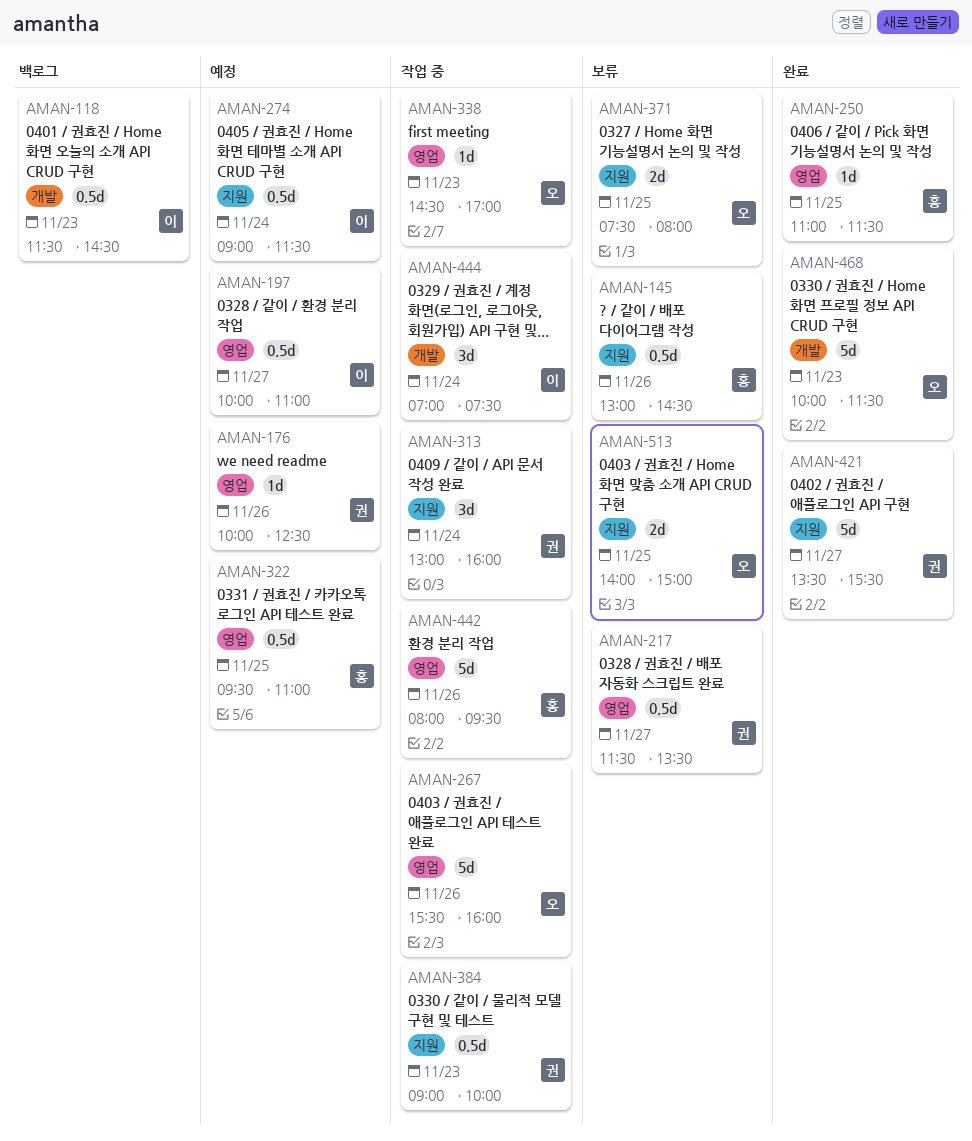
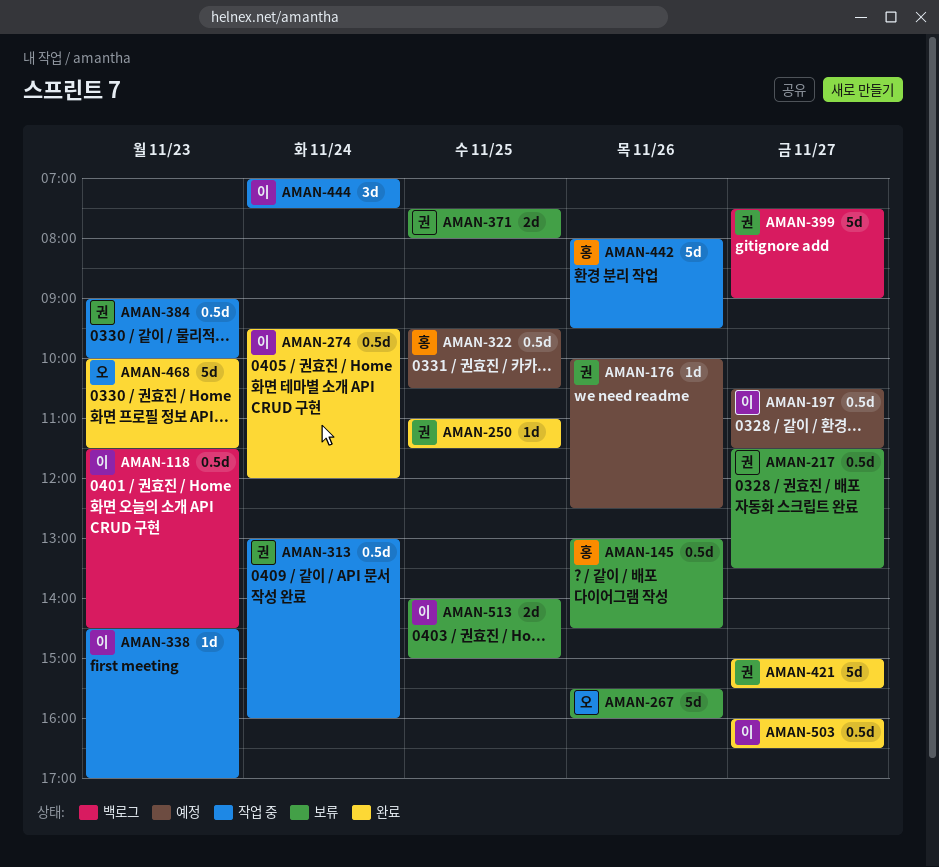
AMAN-197, begins: 10:00 -> 10:30
AMAN-197, ends: 11:00 -> 11:30
AMAN-250, owner: 홍 -> 권
AMAN-267, status: 작업 중 -> 보류
AMAN-274, status: 예정 -> 완료
AMAN-274, begins: 09:00 -> 09:30
AMAN-274, ends: 11:30 -> 12:00
AMAN-313, estimate: 3d -> 0.5d
AMAN-322, ends: 11:00 -> 10:30
AMAN-338, owner: 오 -> 이
AMAN-371, owner: 오 -> 권
AMAN-399: none -> present
AMAN-421, begins: 13:30 -> 15:00
AMAN-503: none -> present
AMAN-513, owner: 오 -> 이

